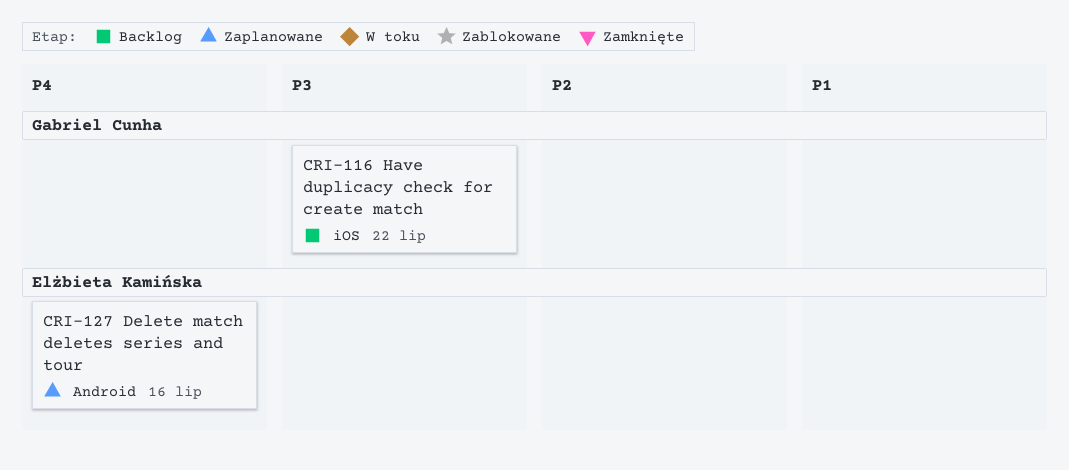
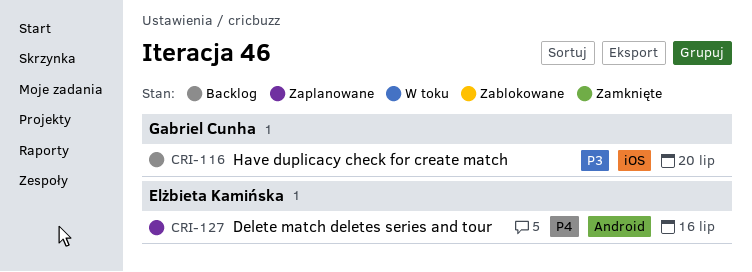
CRI-116, due: Jul 22 -> Jul 20

